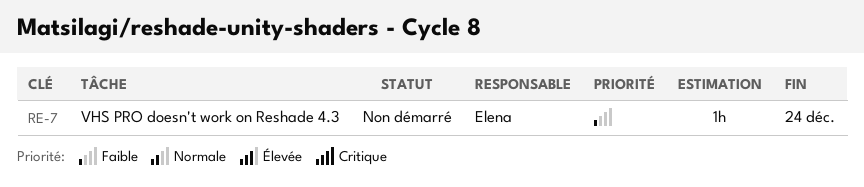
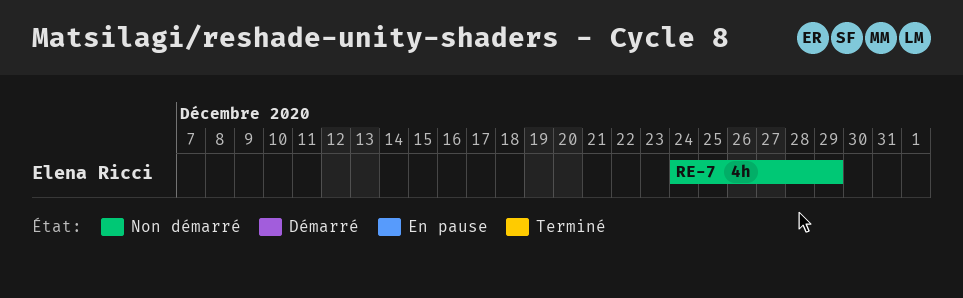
RE-7, estimate: 1h -> 4h
RE-7, due: Dec 24 -> Dec 29

